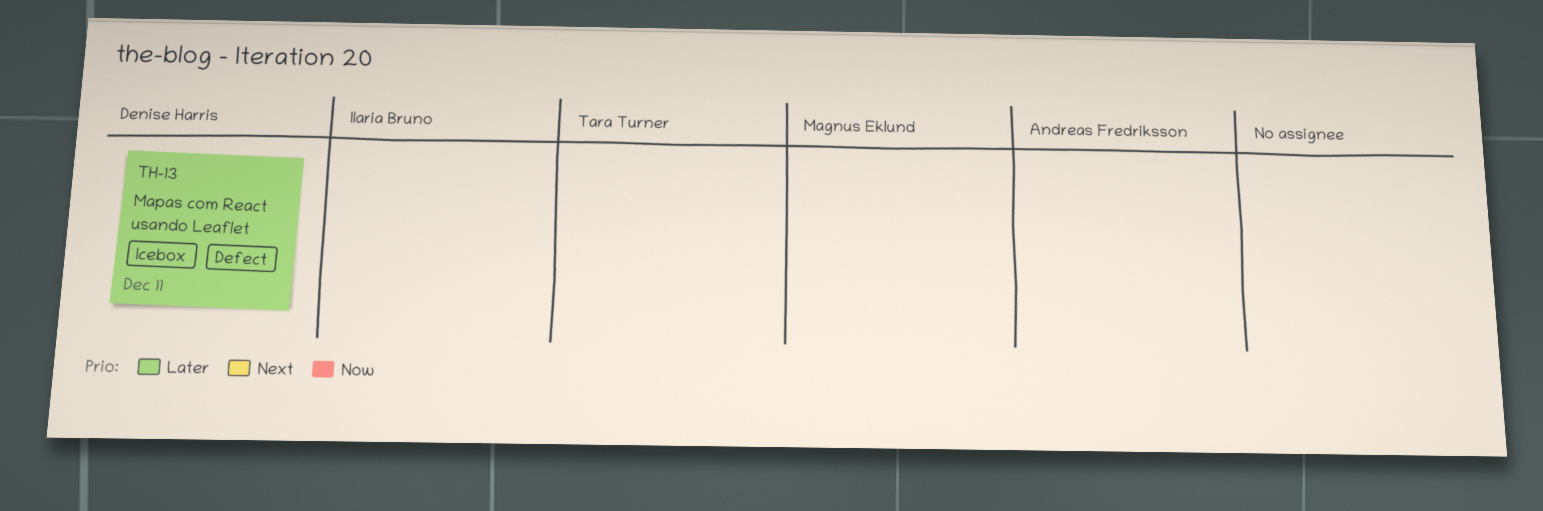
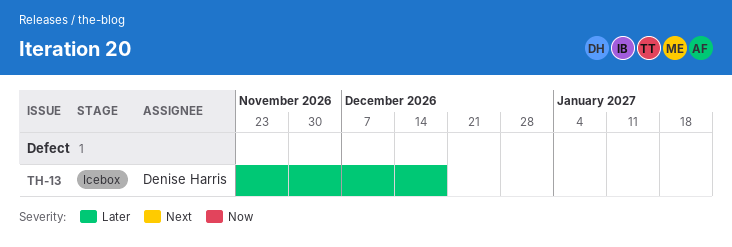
TH-13, due: Dec 11 -> Dec 18

